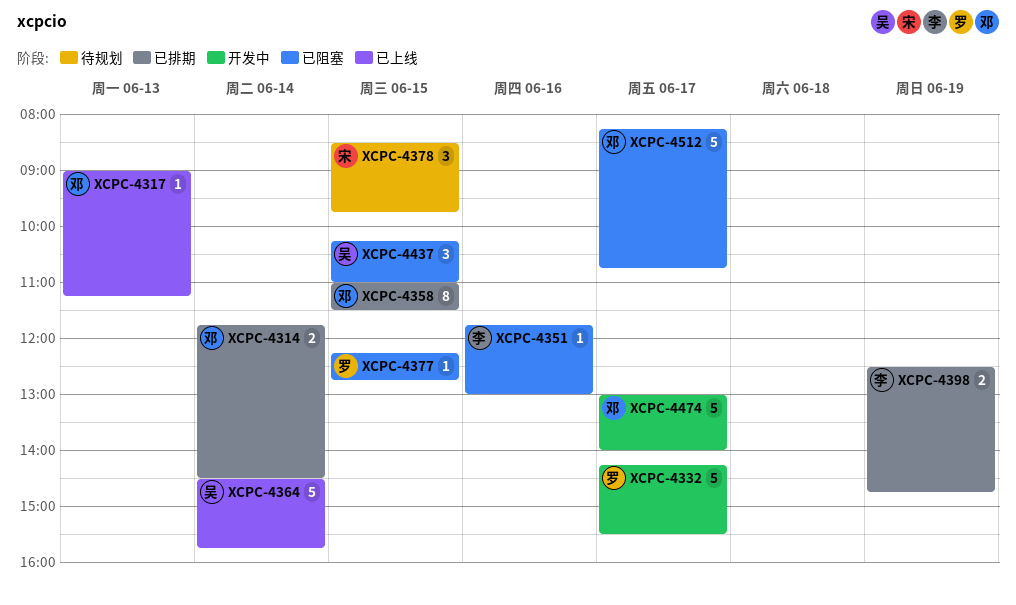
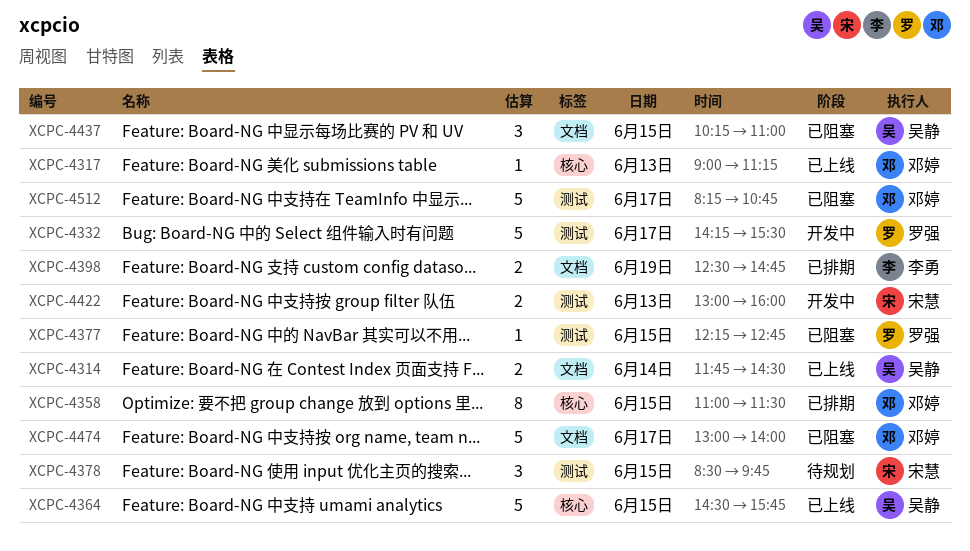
XCPC-4314, status: 已排期 -> 已上线
XCPC-4314, owner: 邓婷 -> 吴静
XCPC-4351: present -> none
XCPC-4364, day: Jun 14 -> Jun 15
XCPC-4422: none -> present
XCPC-4474, status: 开发中 -> 已阻塞

